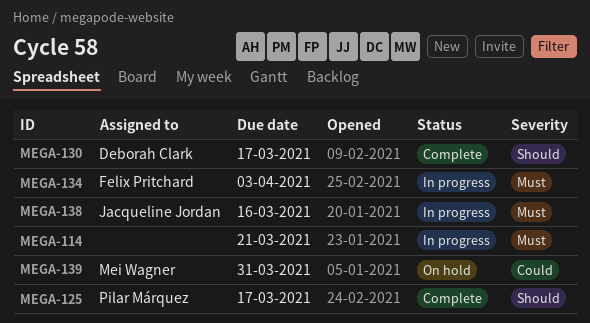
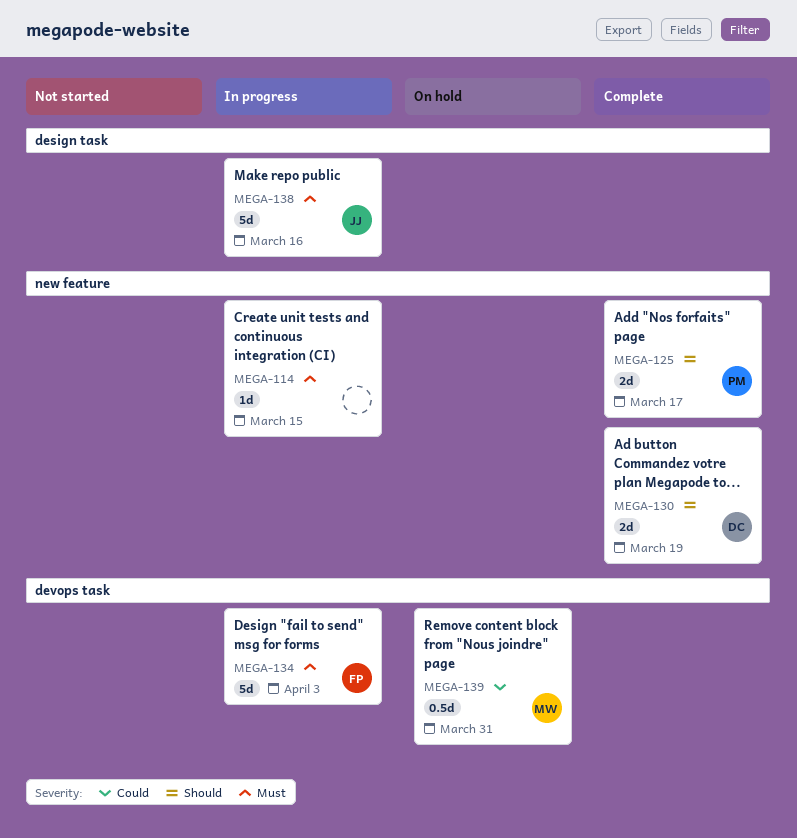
MEGA-114, due: Mar 21 -> Mar 15
MEGA-130, due: Mar 17 -> Mar 19

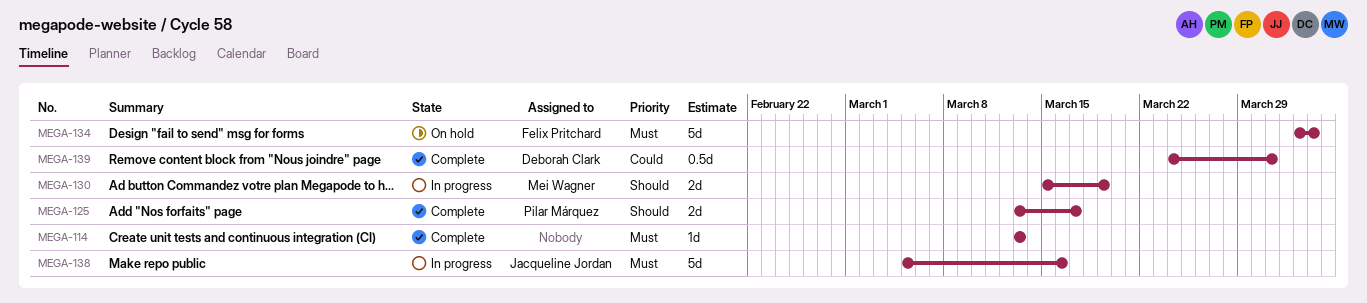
MEGA-114, status: In progress -> Complete
MEGA-114, due: Mar 15 -> Mar 13
MEGA-130, status: Complete -> In progress
MEGA-130, owner: Deborah Clark -> Mei Wagner
MEGA-134, status: In progress -> On hold
MEGA-139, status: On hold -> Complete
MEGA-139, owner: Mei Wagner -> Deborah Clark

